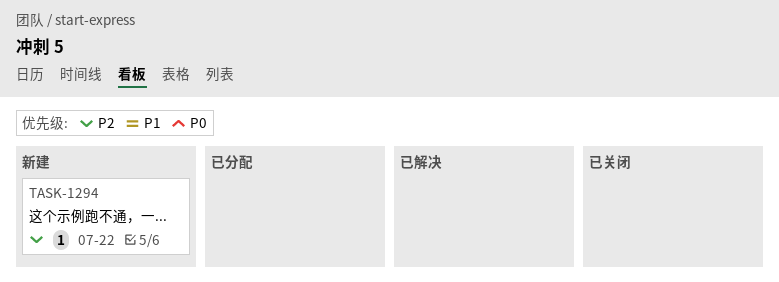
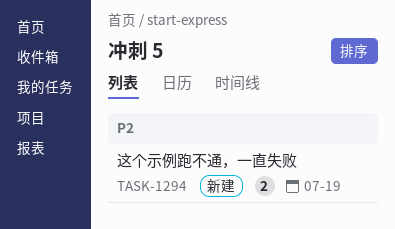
TASK-1294, estimate: 1 -> 2
TASK-1294, due: Jul 22 -> Jul 19

